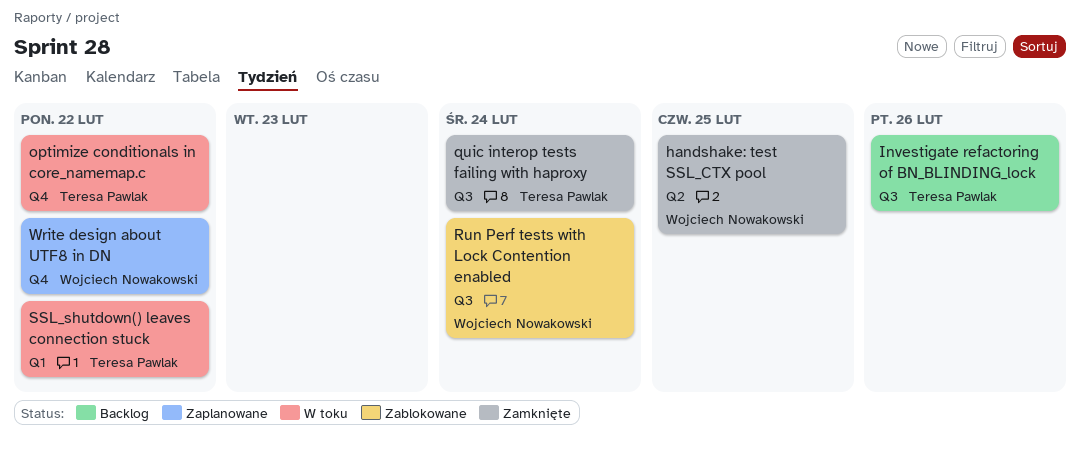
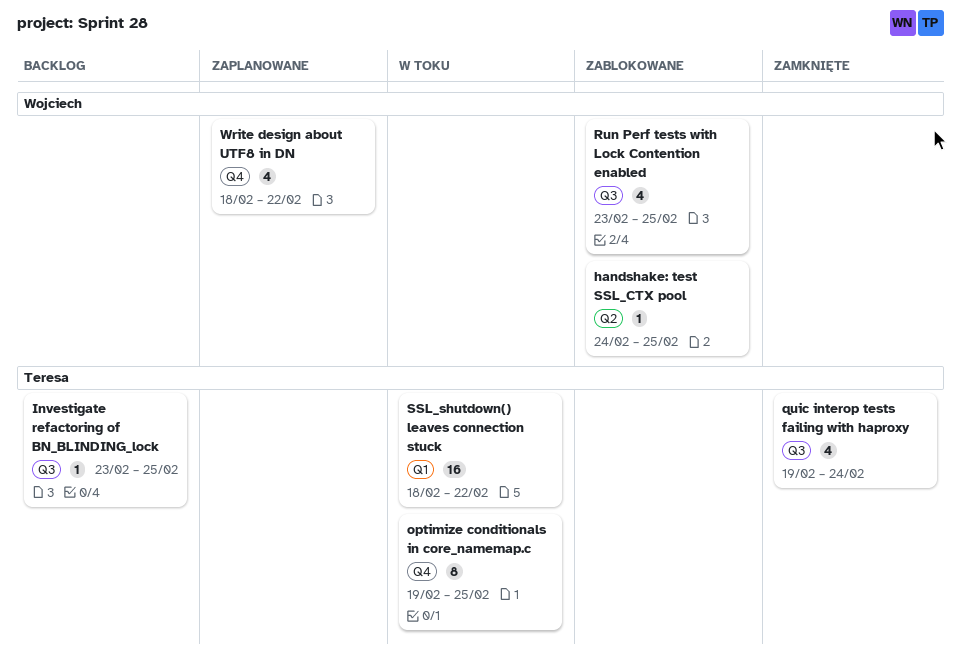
handshake: test SSL_CTX pool, status: Zamknięte -> Zablokowane
Investigate refactoring of BN_BLINDING_lock, due: Feb 26 -> Feb 25
optimize conditionals in core_namemap.c, due: Feb 22 -> Feb 25
Run Perf tests with Lock Contention enabled, due: Feb 24 -> Feb 25

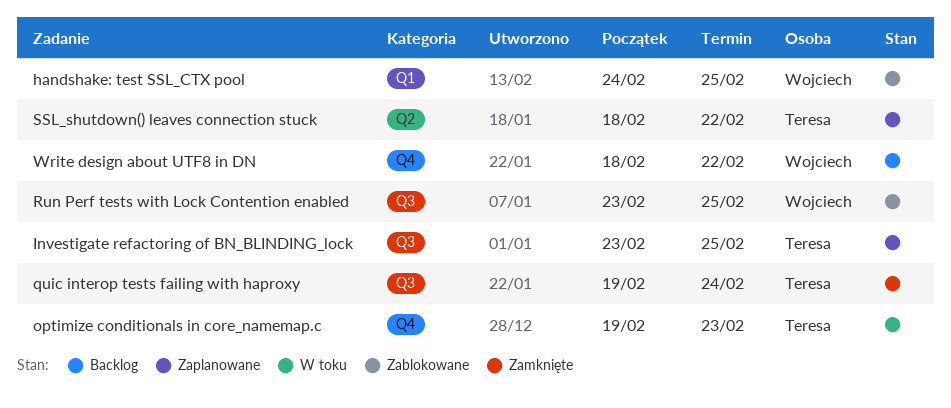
handshake: test SSL_CTX pool, label: Q2 -> Q1
Investigate refactoring of BN_BLINDING_lock, status: Backlog -> Zaplanowane
optimize conditionals in core_namemap.c, due: Feb 25 -> Feb 23
SSL_shutdown() leaves connection stuck, status: W toku -> Zaplanowane
SSL_shutdown() leaves connection stuck, label: Q1 -> Q2
Write design about UTF8 in DN, status: Zaplanowane -> Backlog

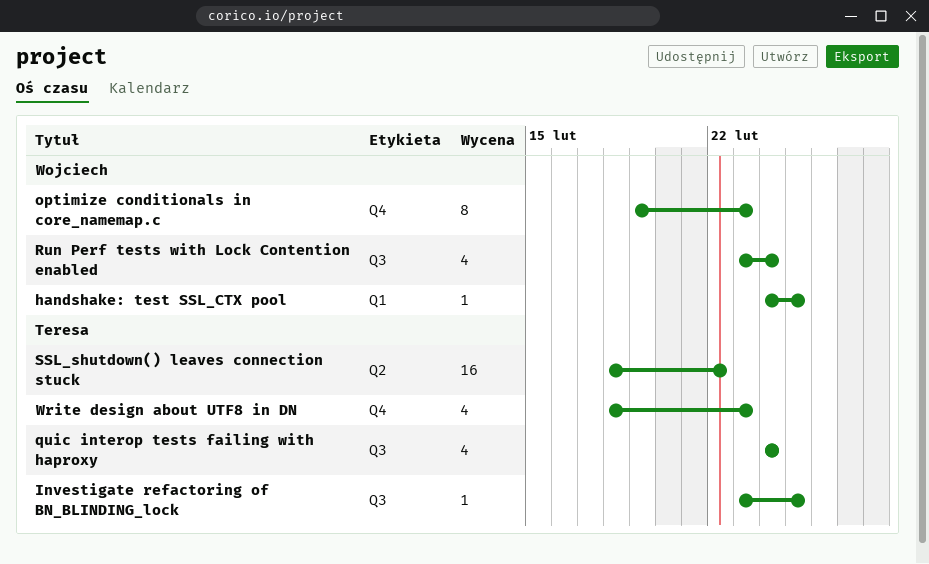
optimize conditionals in core_namemap.c, owner: Teresa -> Wojciech
quic interop tests failing with haproxy, start: Feb 19 -> Feb 24
Run Perf tests with Lock Contention enabled, due: Feb 25 -> Feb 24
Write design about UTF8 in DN, owner: Wojciech -> Teresa
Write design about UTF8 in DN, due: Feb 22 -> Feb 23

